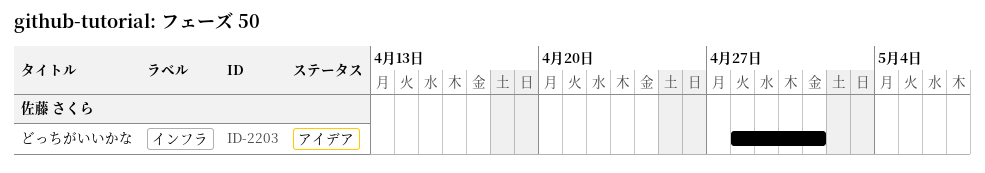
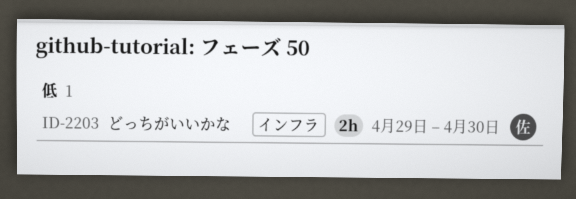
ID-2203, start: Apr 28 -> Apr 29
ID-2203, due: May 1 -> Apr 30

